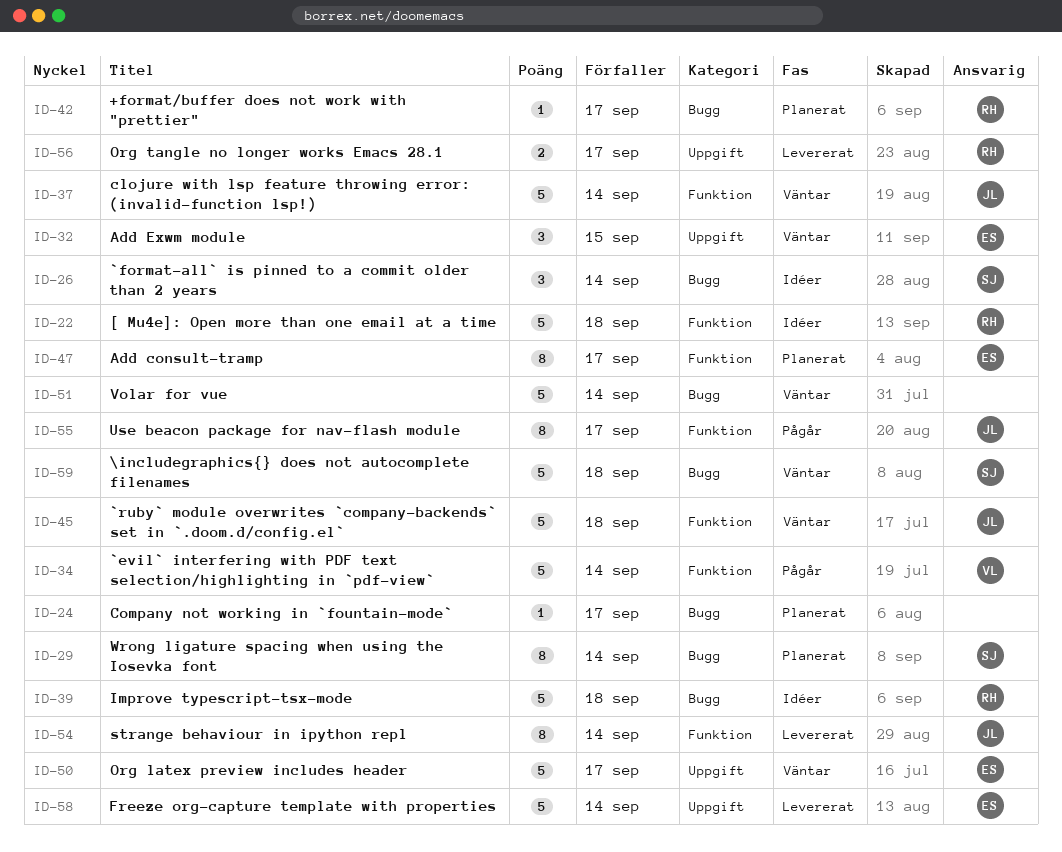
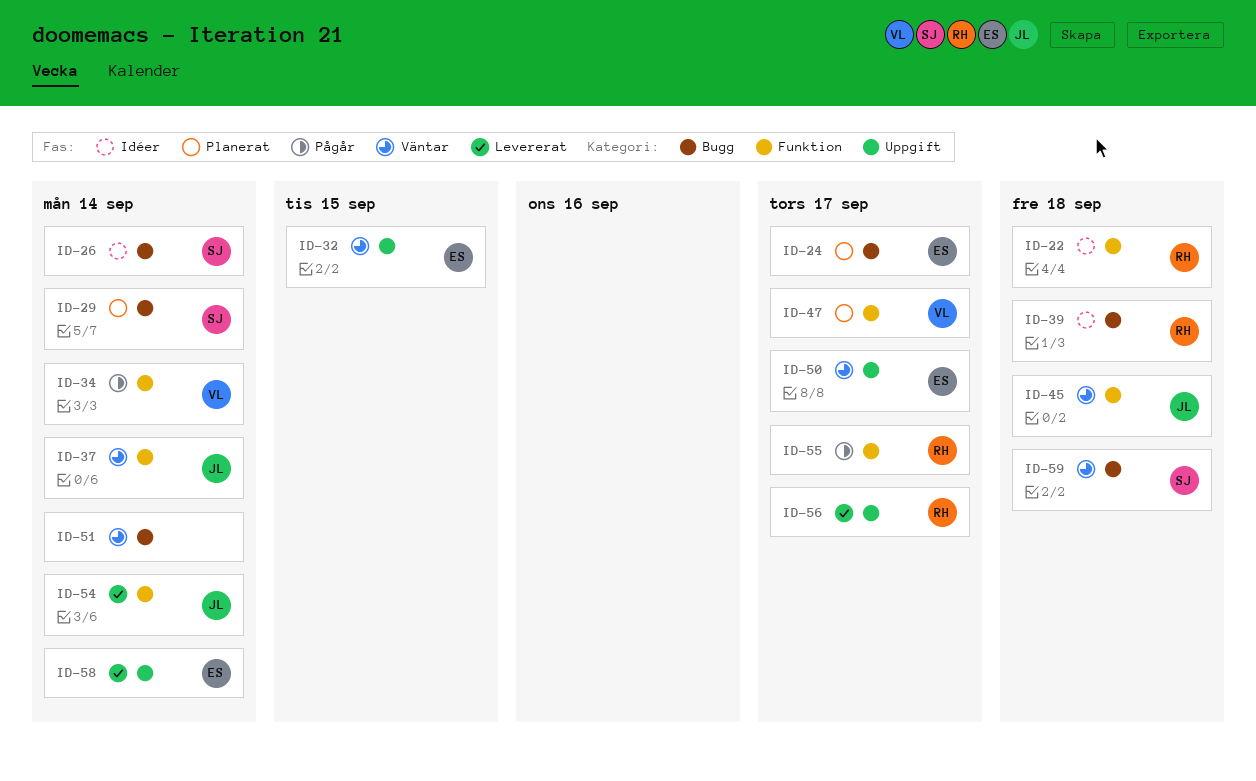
ID-24, owner: none -> ES
ID-42: present -> none
ID-47, owner: ES -> VL
ID-55, owner: JL -> RH

